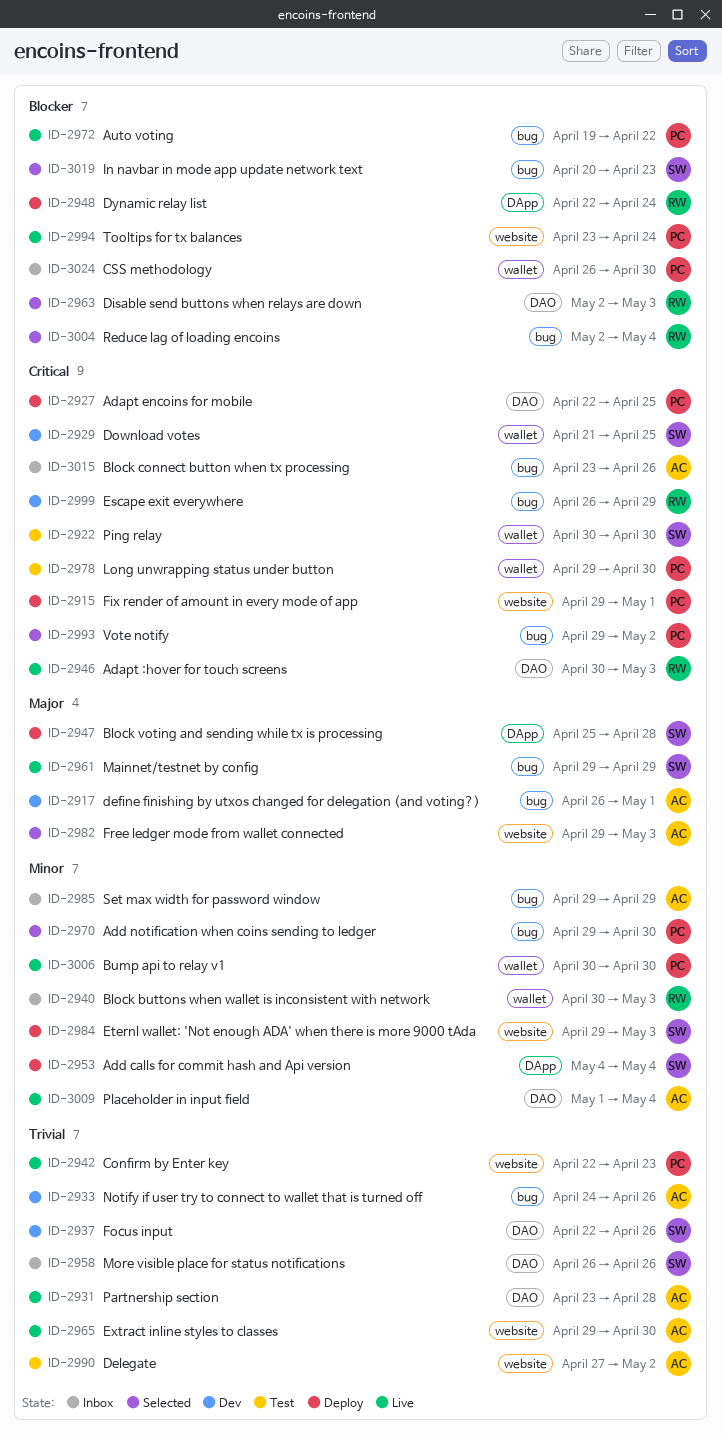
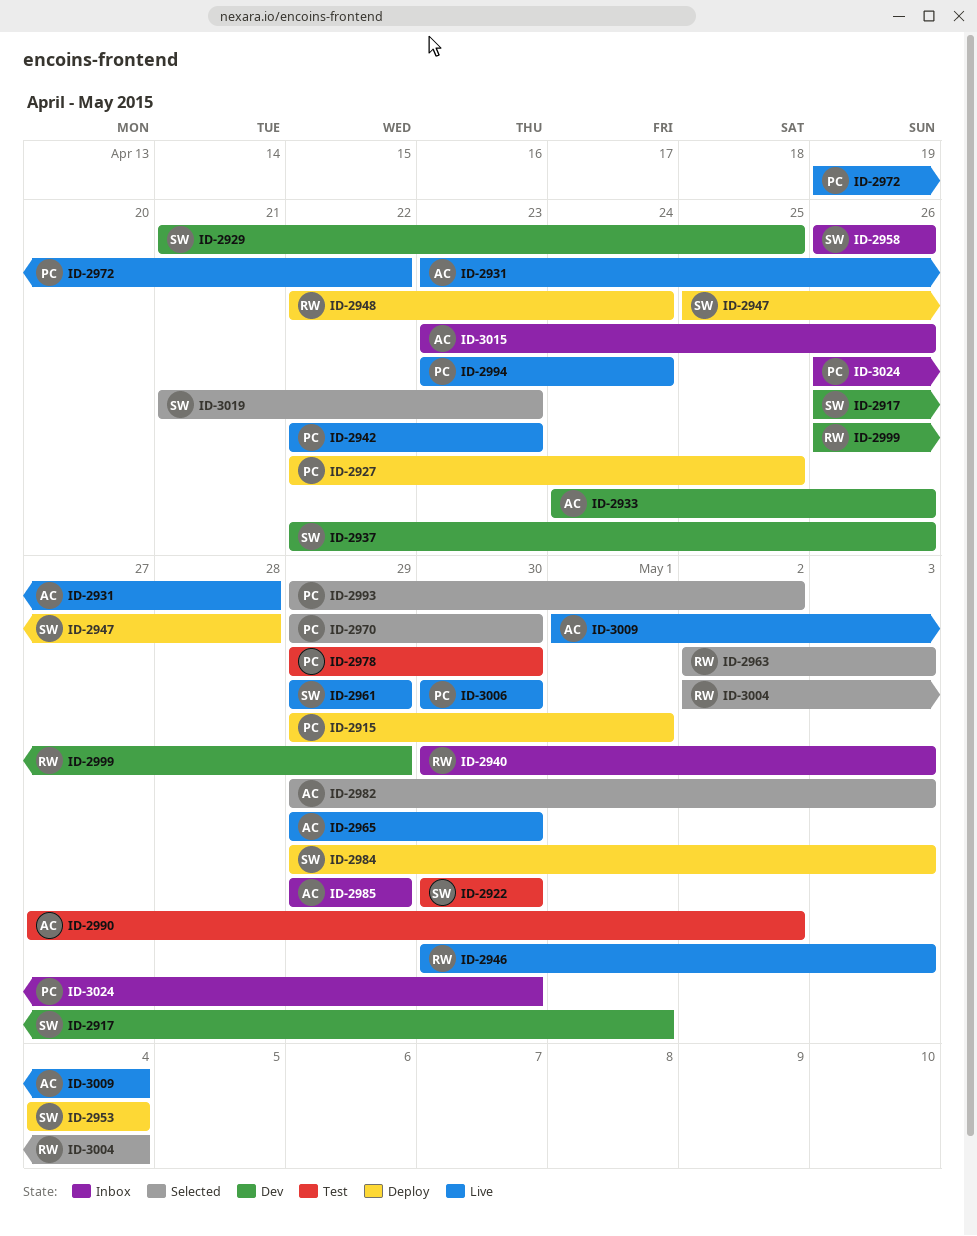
ID-2917, owner: AC -> SW
ID-3019, start: Apr 20 -> Apr 21

